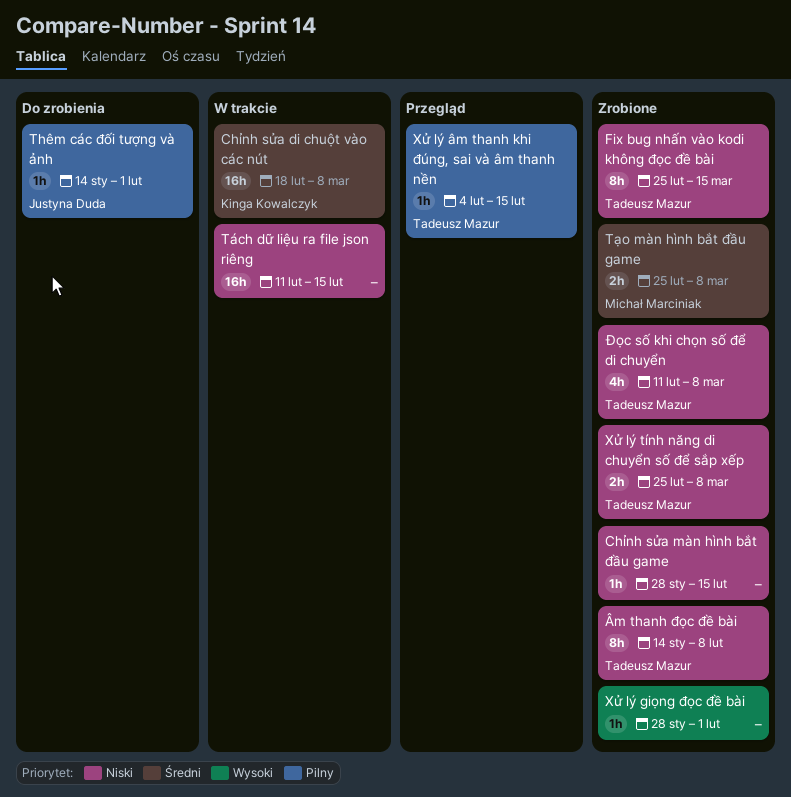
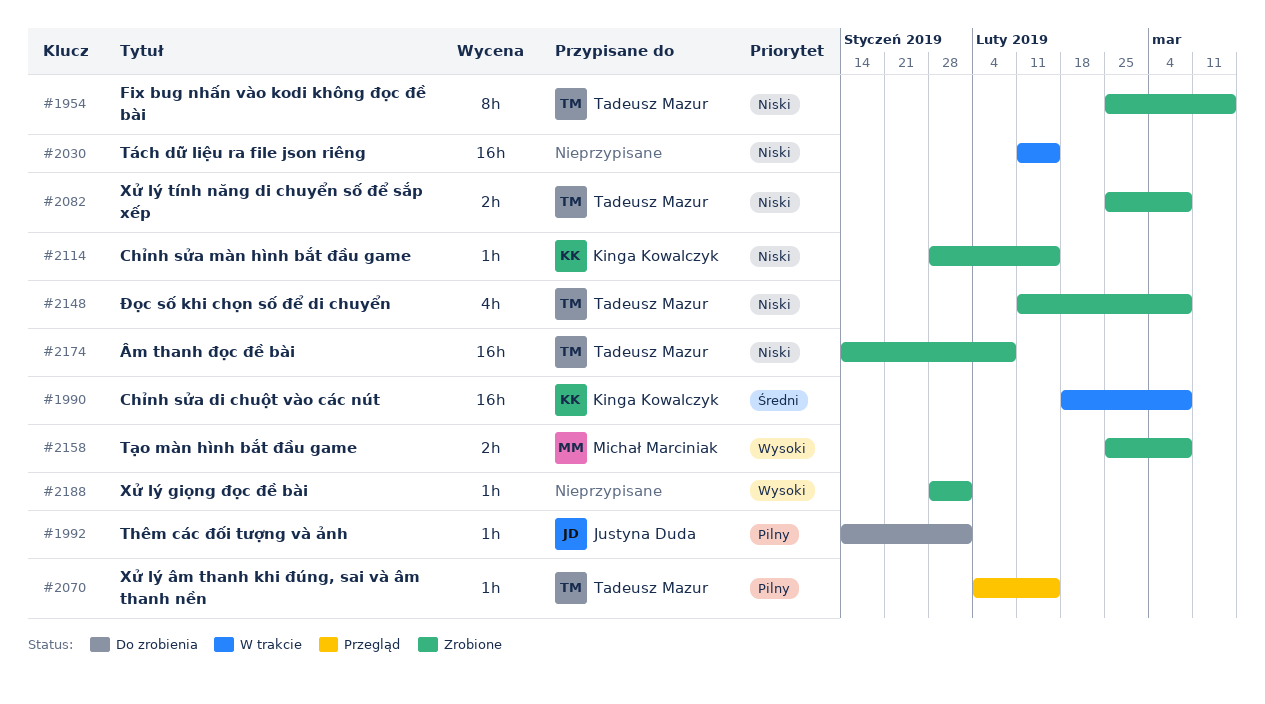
Chỉnh sửa màn hình bắt đầu game, owner: none -> Kinga Kowalczyk
Tạo màn hình bắt đầu game, priority: Średni -> Wysoki
Âm thanh đọc đề bài, estimate: 8h -> 16h

